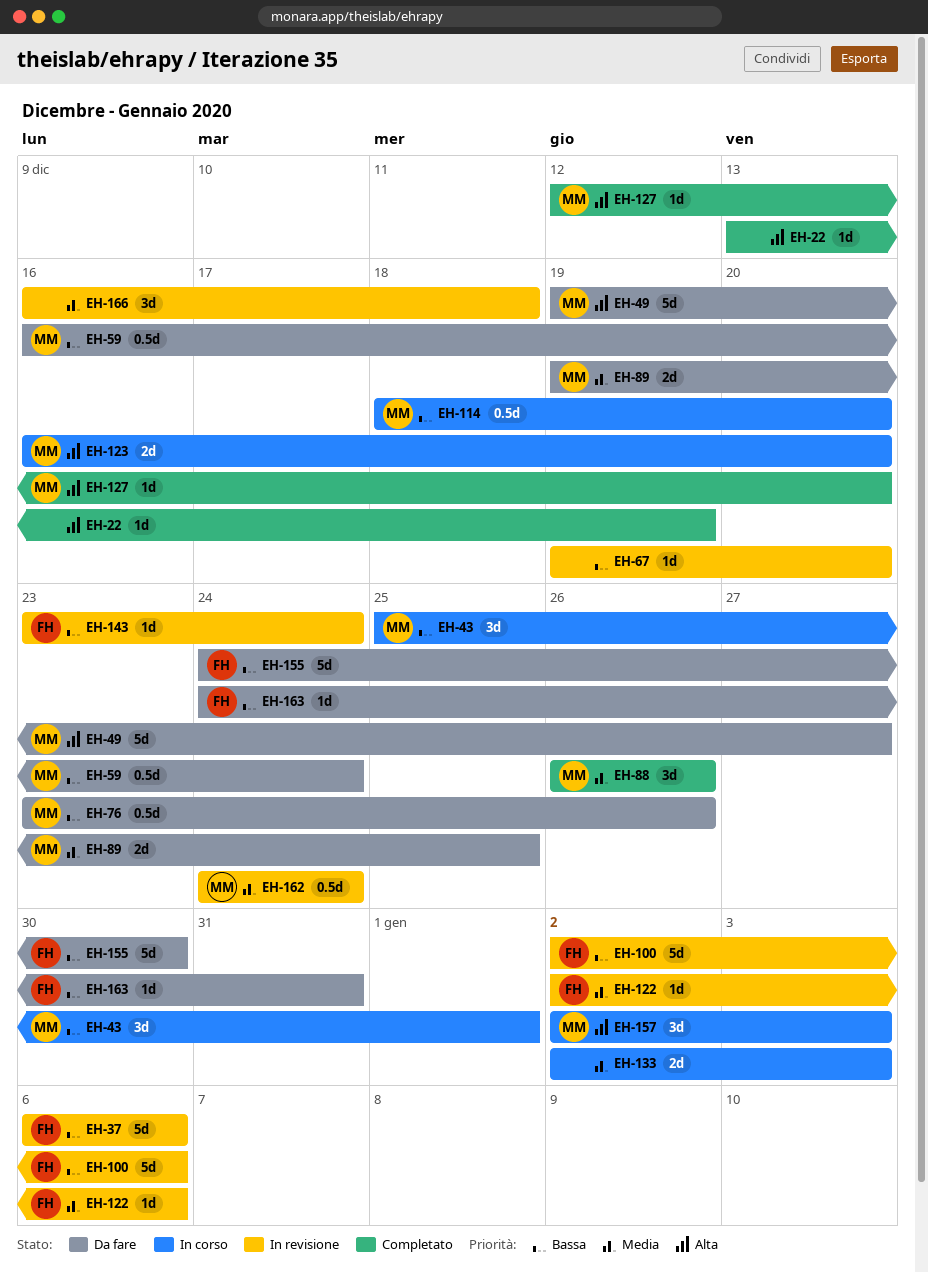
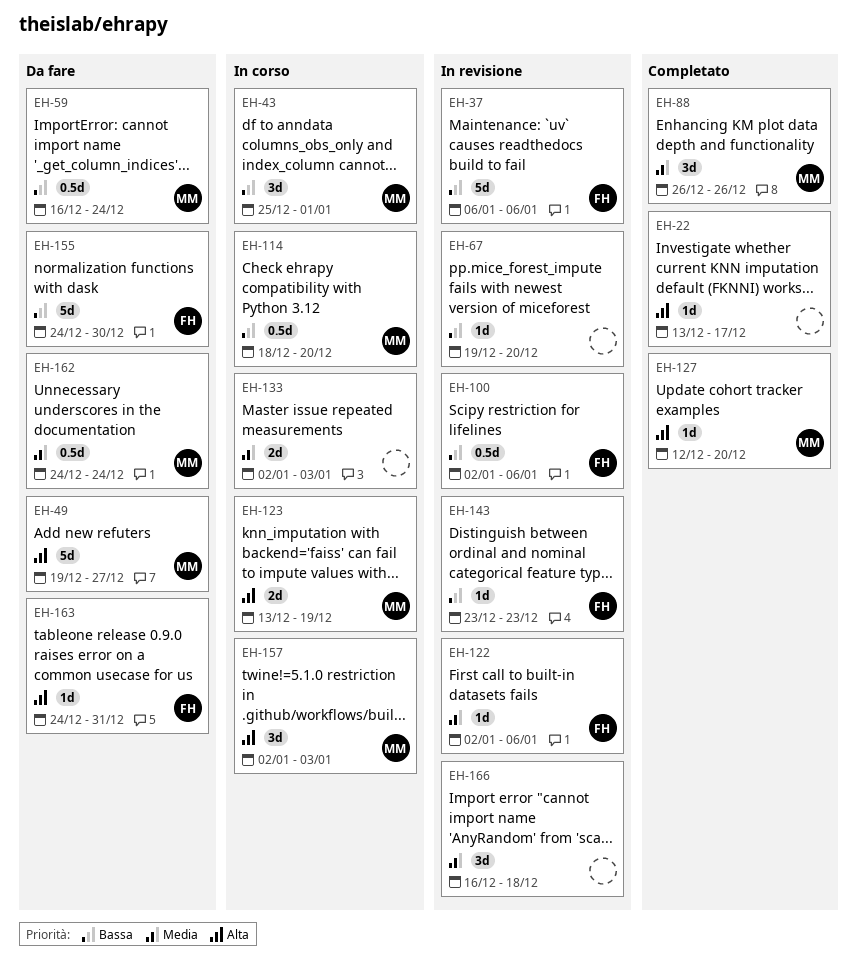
EH-22, due: Dec 19 -> Dec 17
EH-76: present -> none
EH-89: present -> none
EH-100, estimate: 5d -> 0.5d
EH-123, start: Dec 16 -> Dec 13
EH-123, due: Dec 20 -> Dec 19
EH-143, due: Dec 24 -> Dec 23
EH-162, status: In revisione -> Da fare
EH-163, priority: Bassa -> Alta

